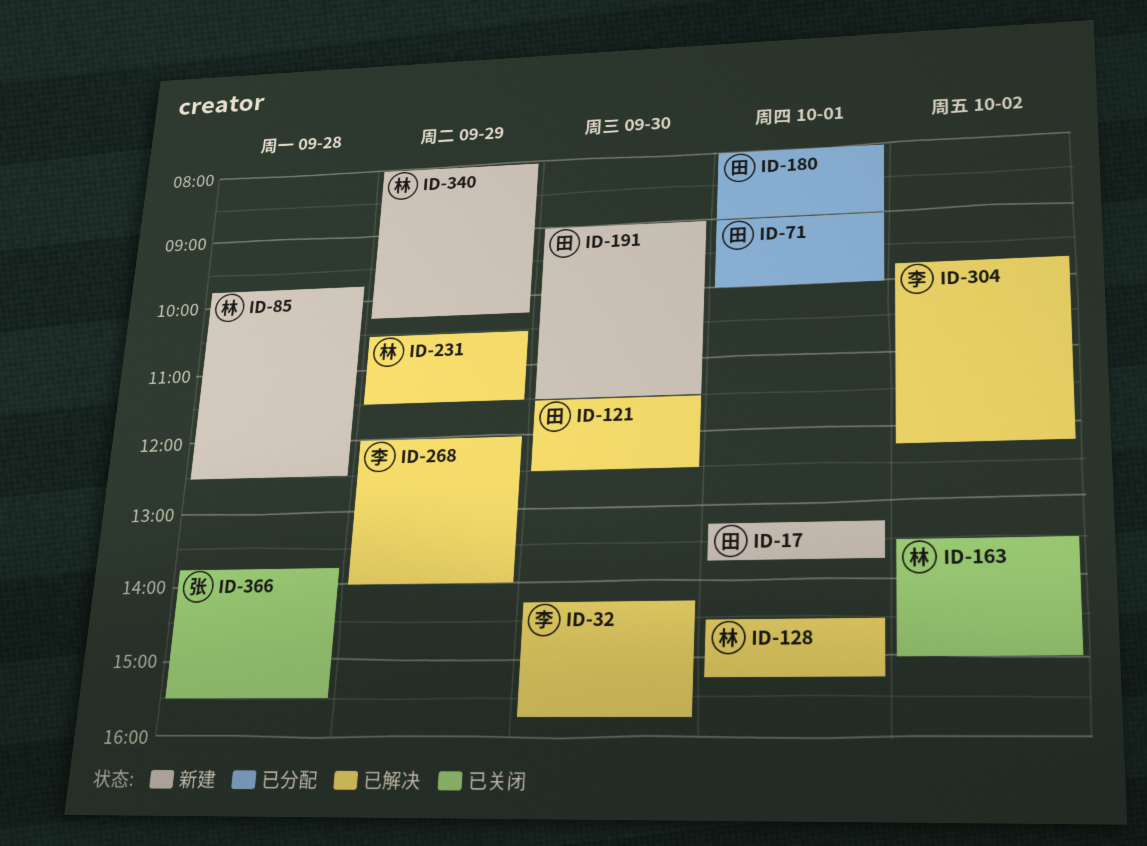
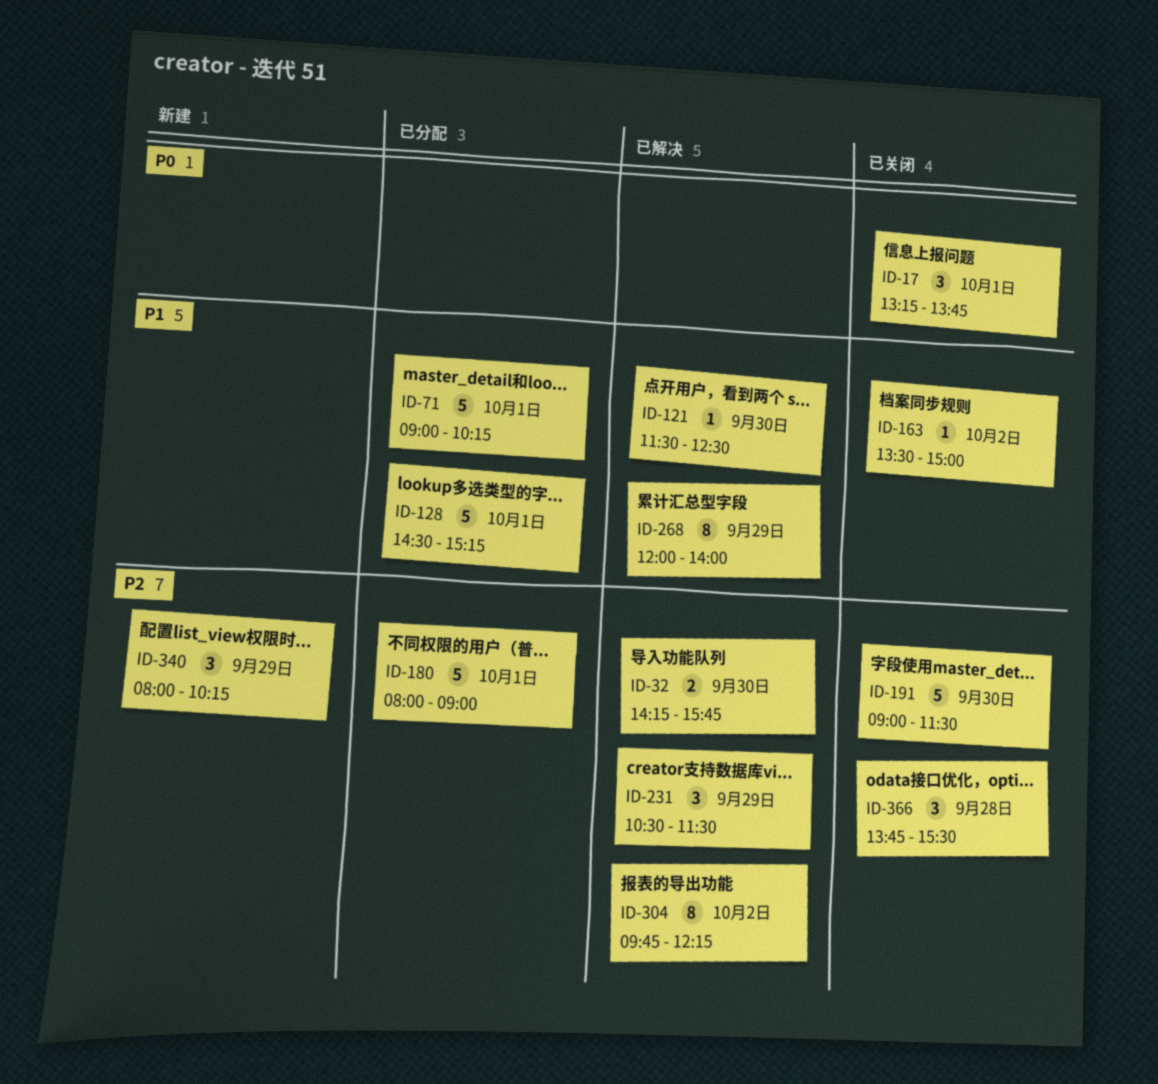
ID-17, status: 新建 -> 已关闭
ID-71, ends: 10:00 -> 10:15
ID-85: present -> none
ID-128, status: 已解决 -> 已分配
ID-191, status: 新建 -> 已关闭

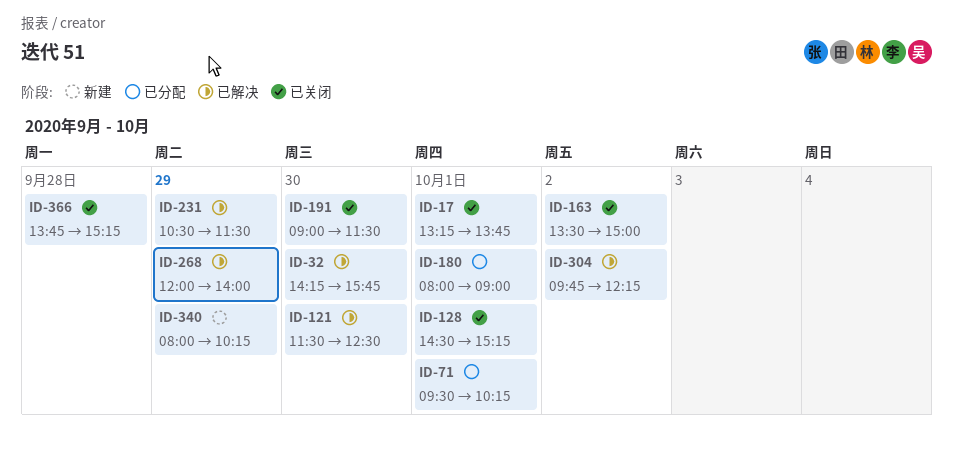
ID-71, begins: 09:00 -> 09:30
ID-128, status: 已分配 -> 已关闭
ID-366, ends: 15:30 -> 15:15

